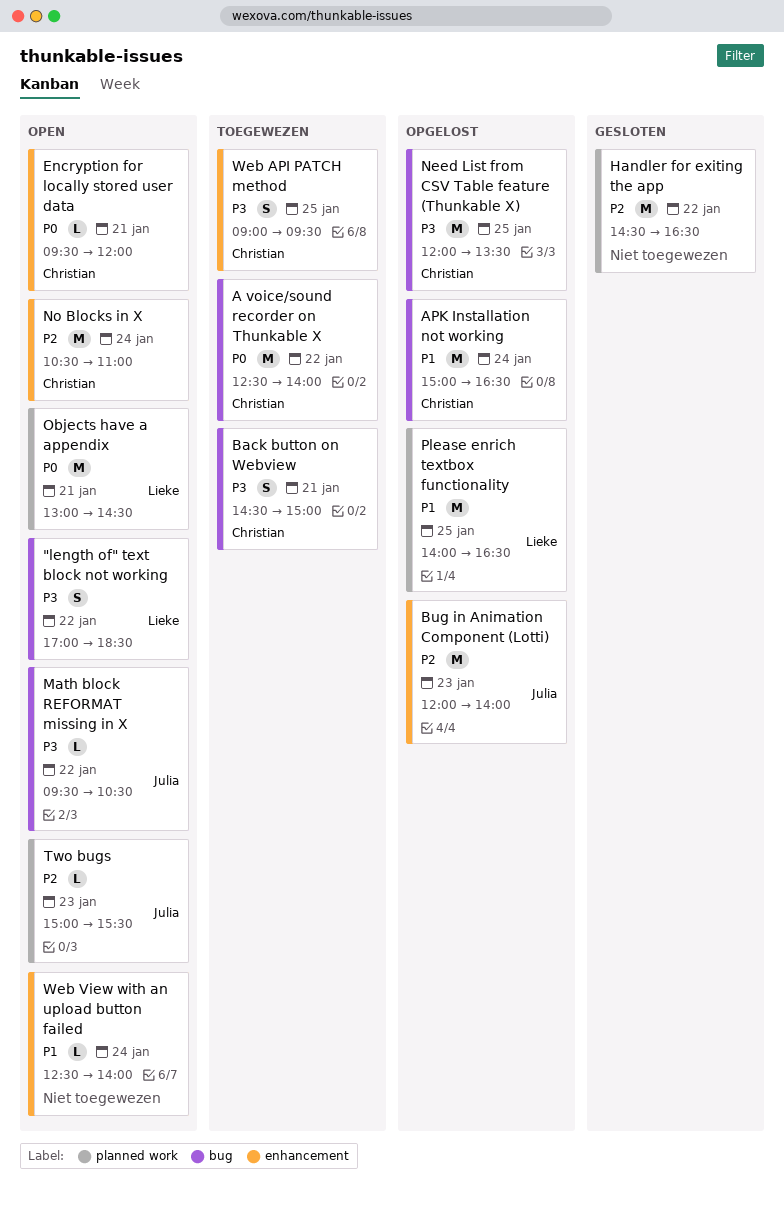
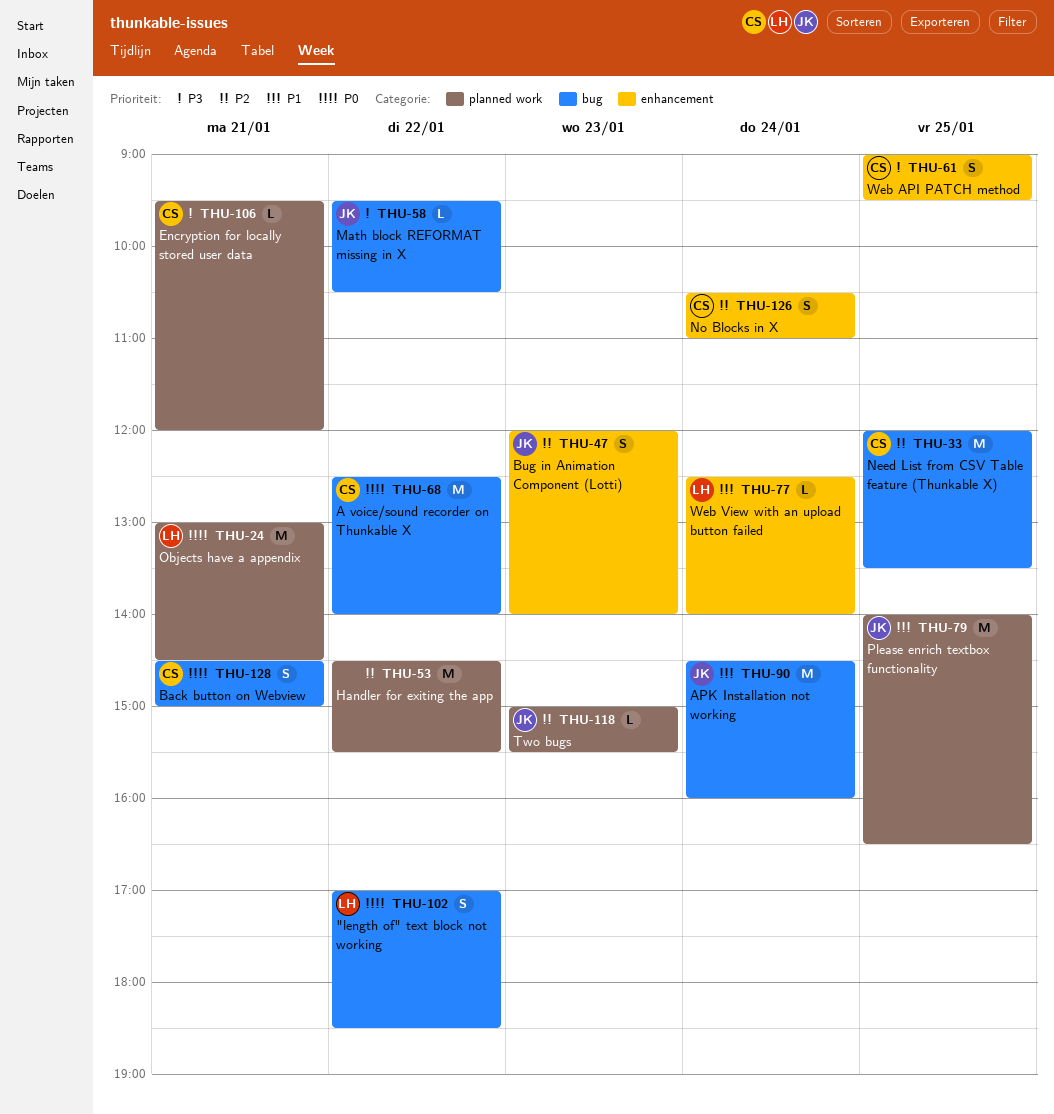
"length of" text block not working, priority: P3 -> P0
APK Installation not working, owner: Christian -> Julia
APK Installation not working, begins: 15:00 -> 14:30
APK Installation not working, ends: 16:30 -> 16:00
Back button on Webview, priority: P3 -> P0
Bug in Animation Component (Lotti), estimate: M -> S
Encryption for locally stored user data, priority: P0 -> P3
Encryption for locally stored user data, label: enhancement -> planned work
Handler for exiting the app, ends: 16:30 -> 15:30
Need List from CSV Table feature (Thunkable X), priority: P3 -> P2
No Blocks in X, estimate: M -> S
Please enrich textbox functionality, owner: Lieke -> Julia
Web View with an upload button failed, owner: none -> Lieke

